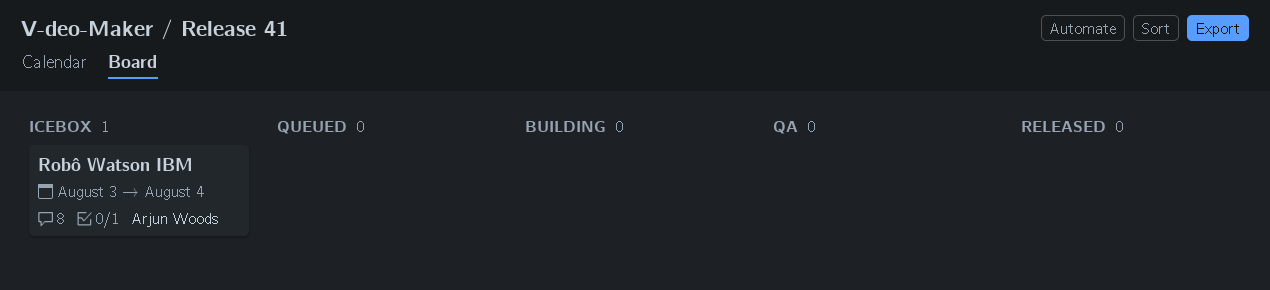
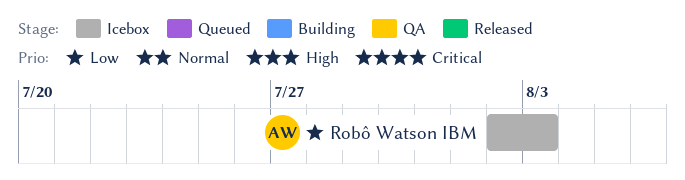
Robô Watson IBM, start: Aug 3 -> Aug 2
Robô Watson IBM, due: Aug 4 -> Aug 3

